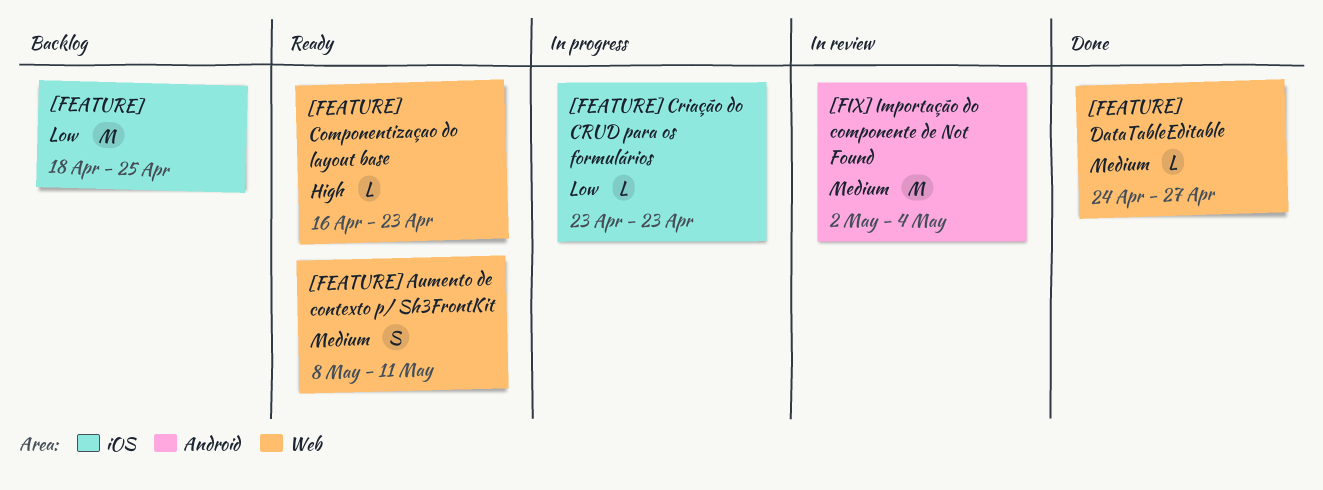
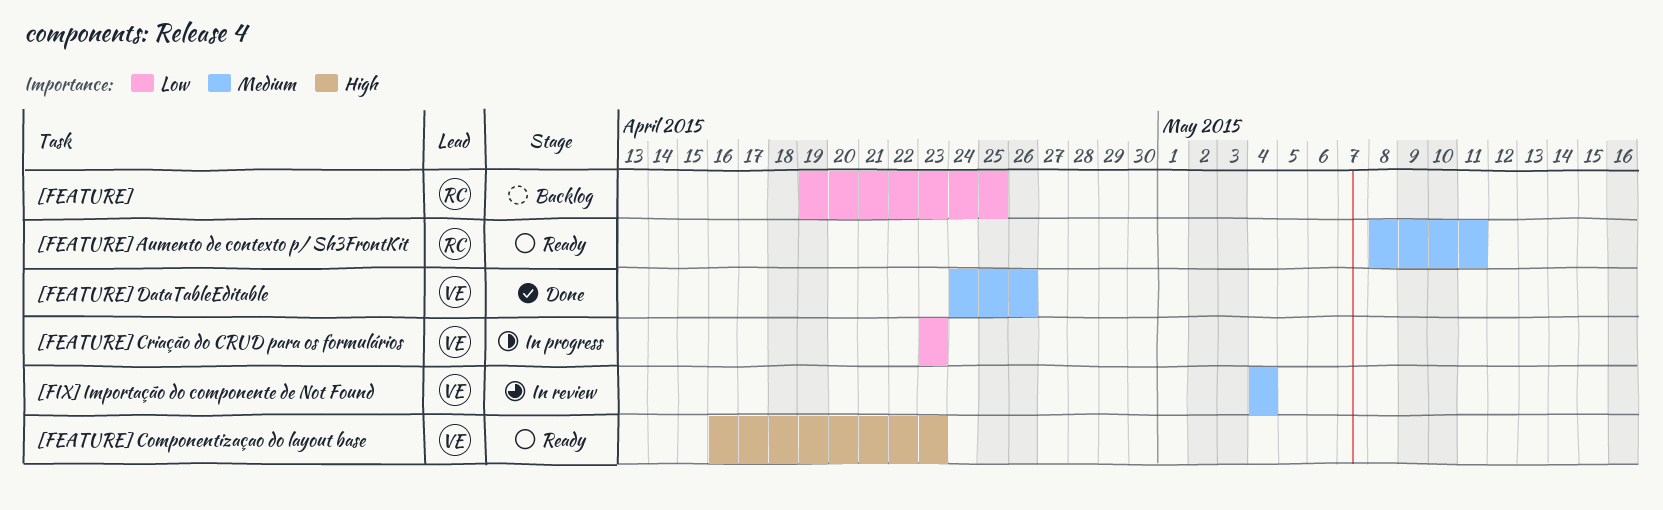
[FEATURE], start: Apr 18 -> Apr 19
[FEATURE] DataTableEditable, due: Apr 27 -> Apr 26
[FIX] Importação do componente de Not Found, start: May 2 -> May 4

